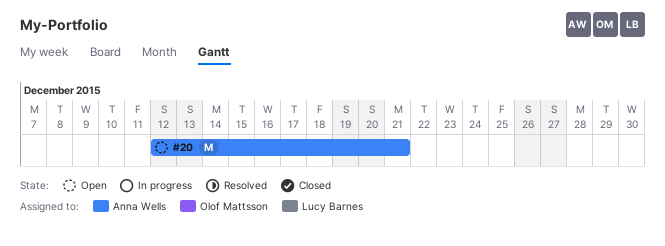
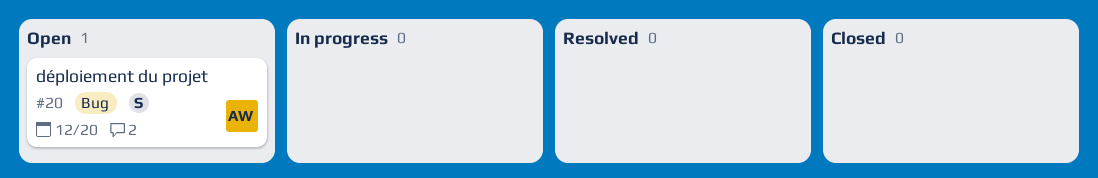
#20, estimate: M -> S
#20, due: Dec 21 -> Dec 20

